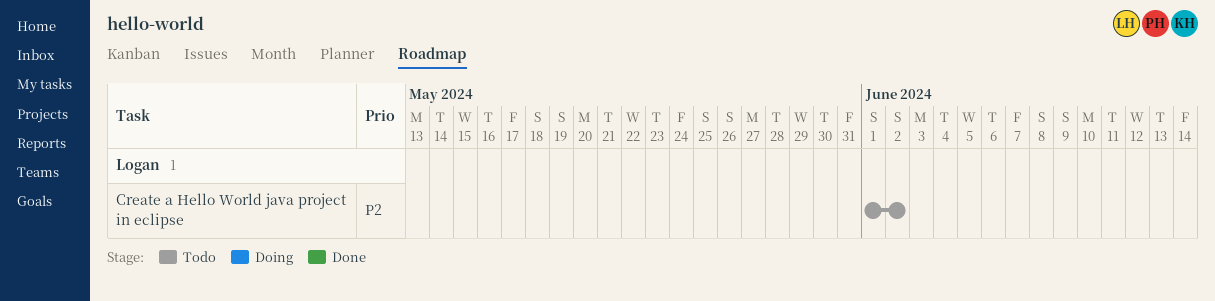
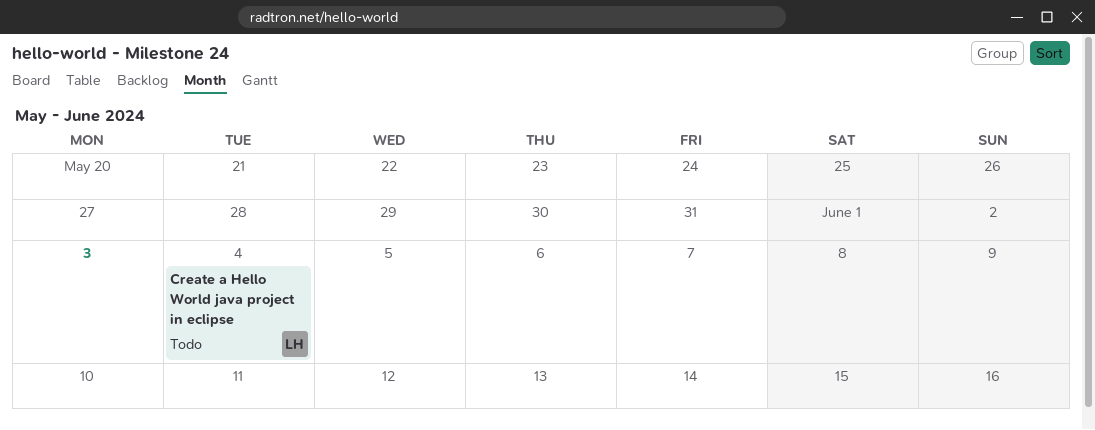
Create a Hello World java project in eclipse, due: Jun 2 -> Jun 4

